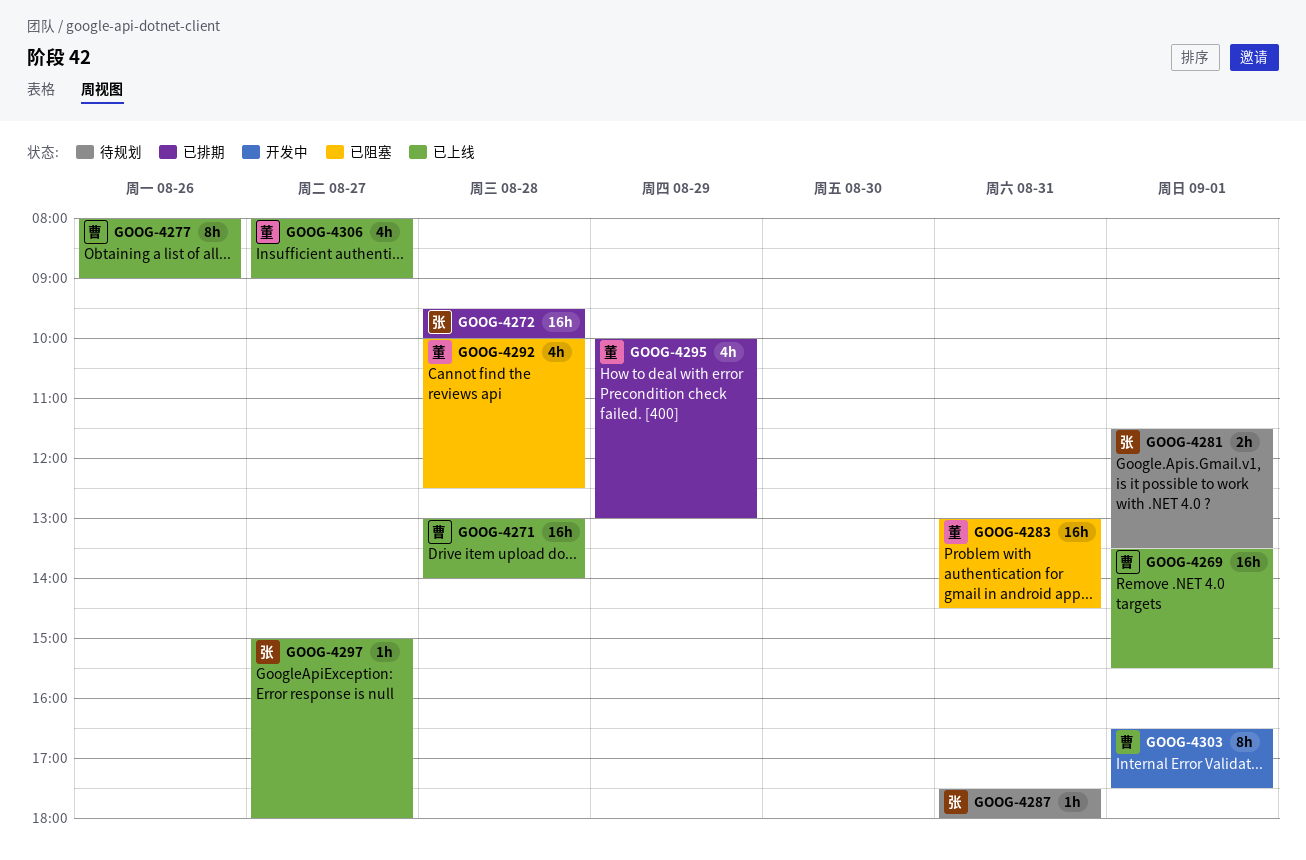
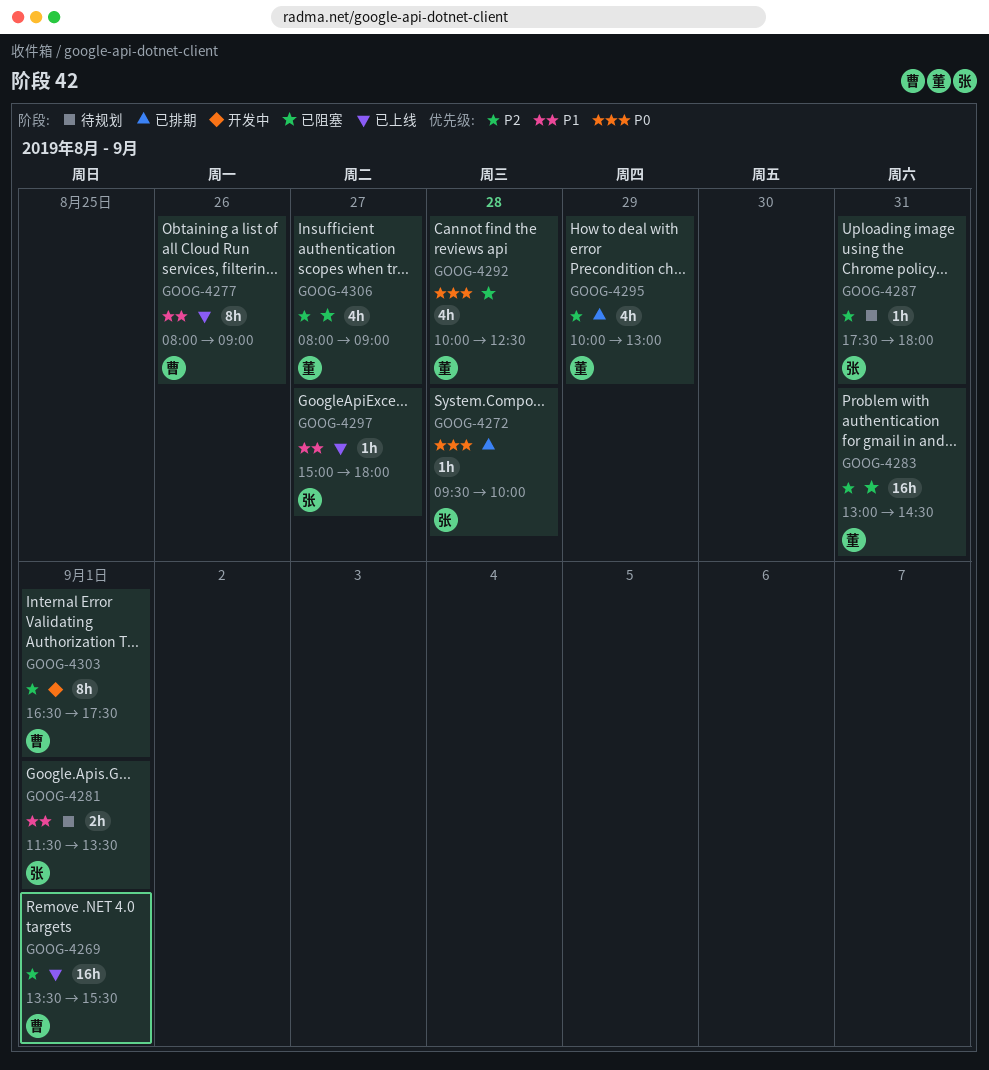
GOOG-4271: present -> none
GOOG-4272, estimate: 16h -> 1h
GOOG-4306, status: 已上线 -> 已阻塞

